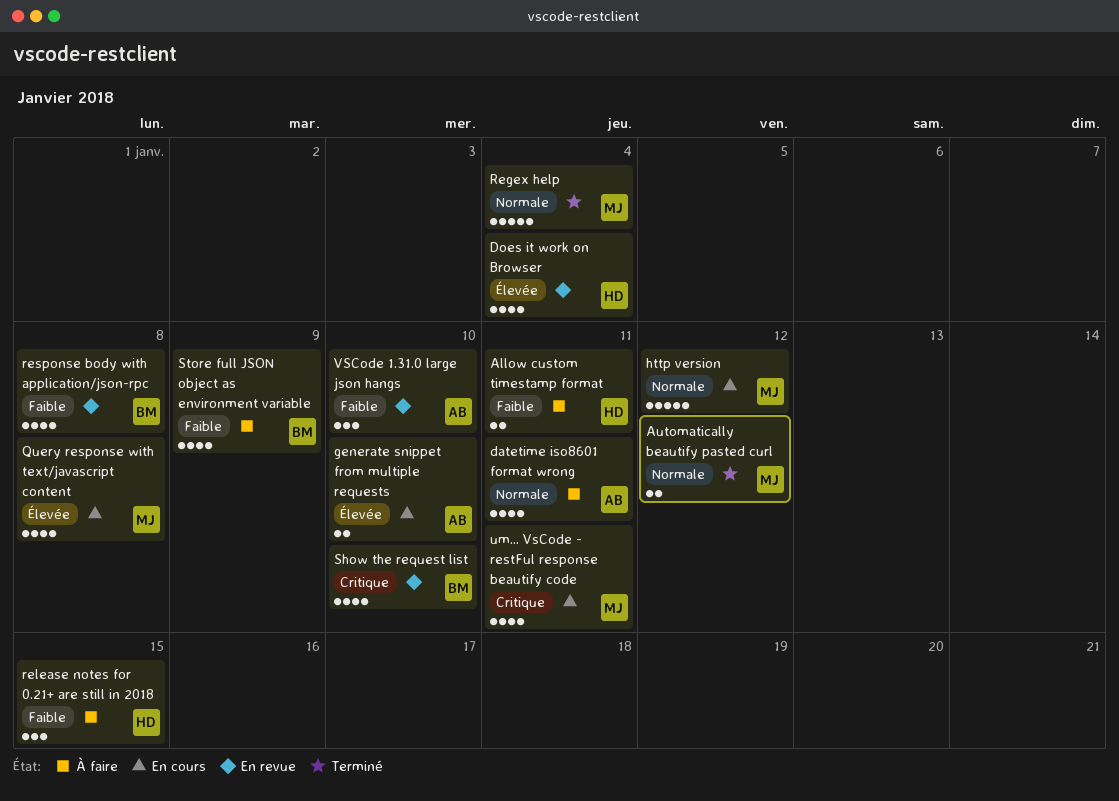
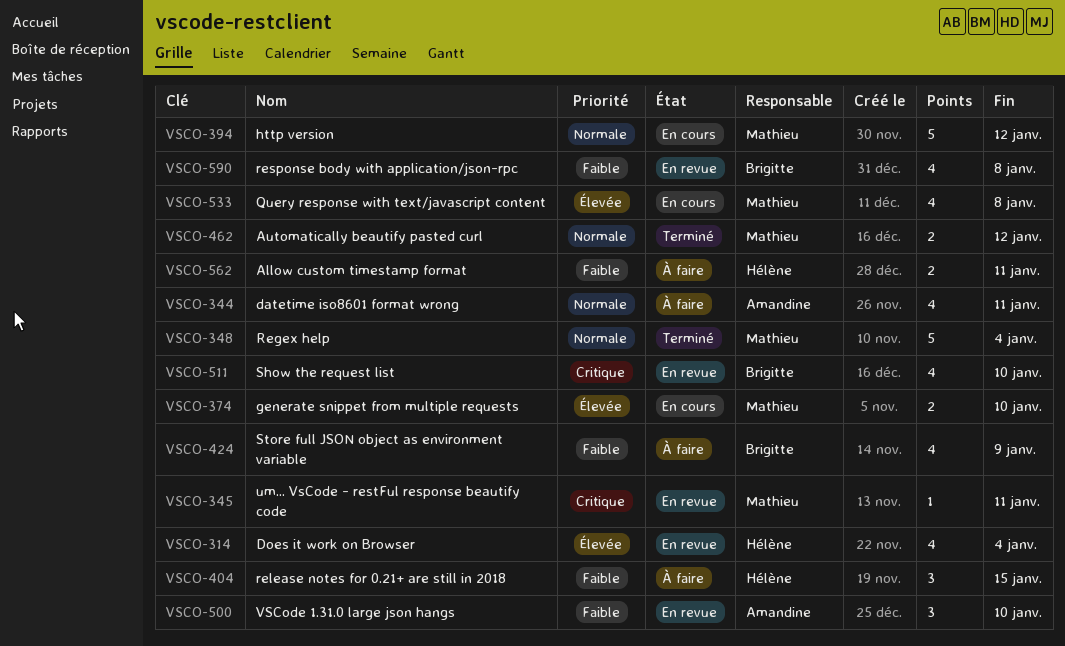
generate snippet from multiple requests, owner: Amandine -> Mathieu
um... VsCode - restFul response beautify code, status: En cours -> En revue
um... VsCode - restFul response beautify code, estimate: 4 -> 1

